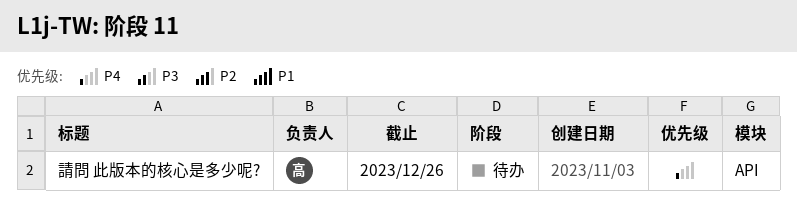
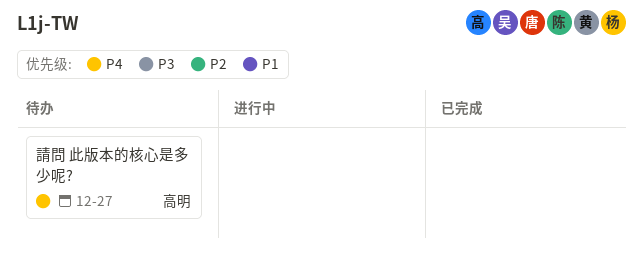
請問 此版本的核心是多少呢?, due: Dec 26 -> Dec 27

